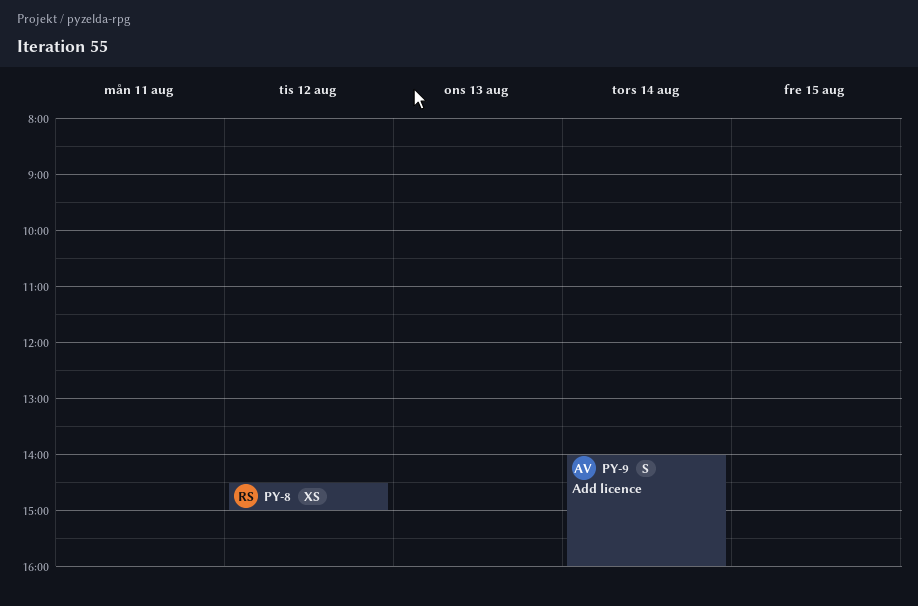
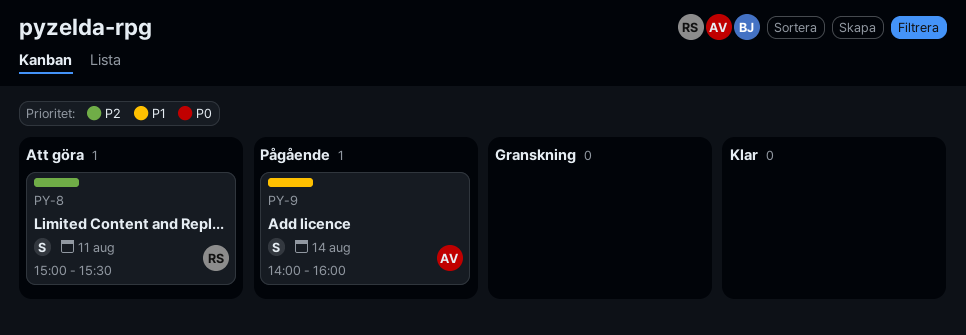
PY-8, estimate: XS -> S
PY-8, day: Aug 12 -> Aug 11
PY-8, begins: 14:30 -> 15:00
PY-8, ends: 15:00 -> 15:30

